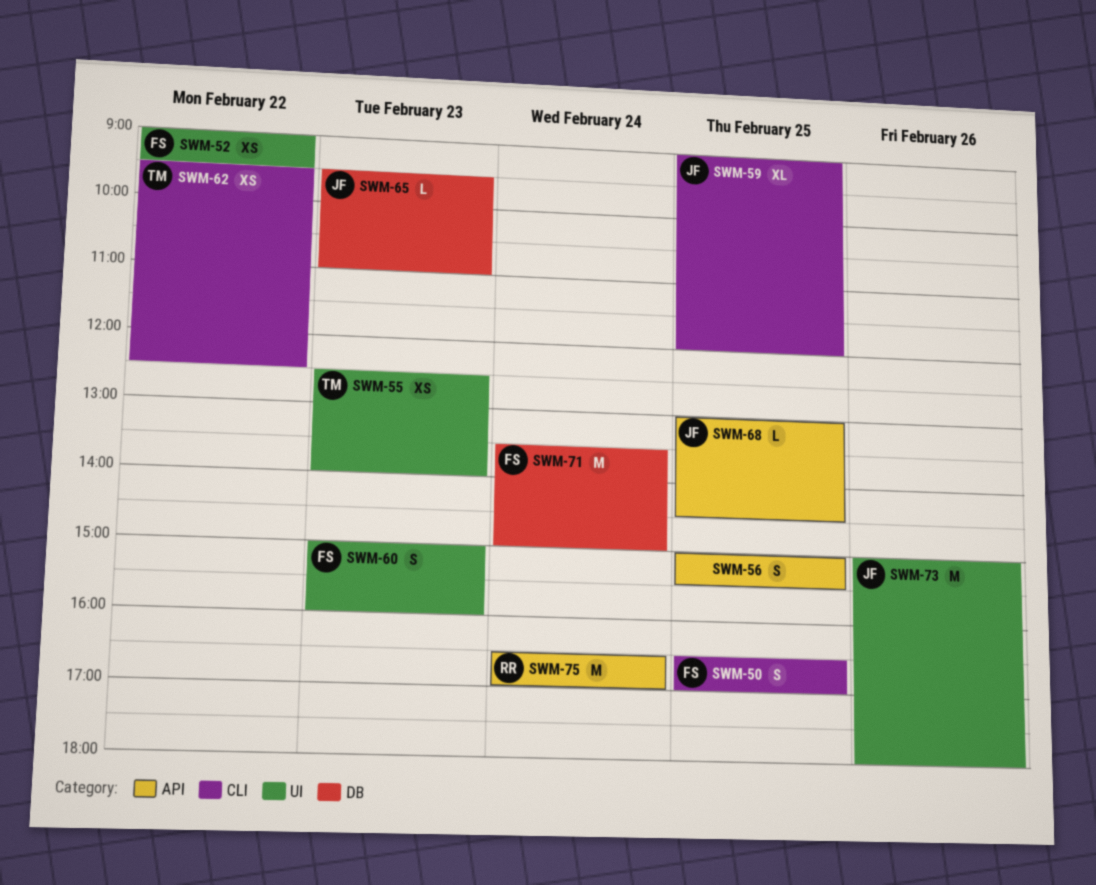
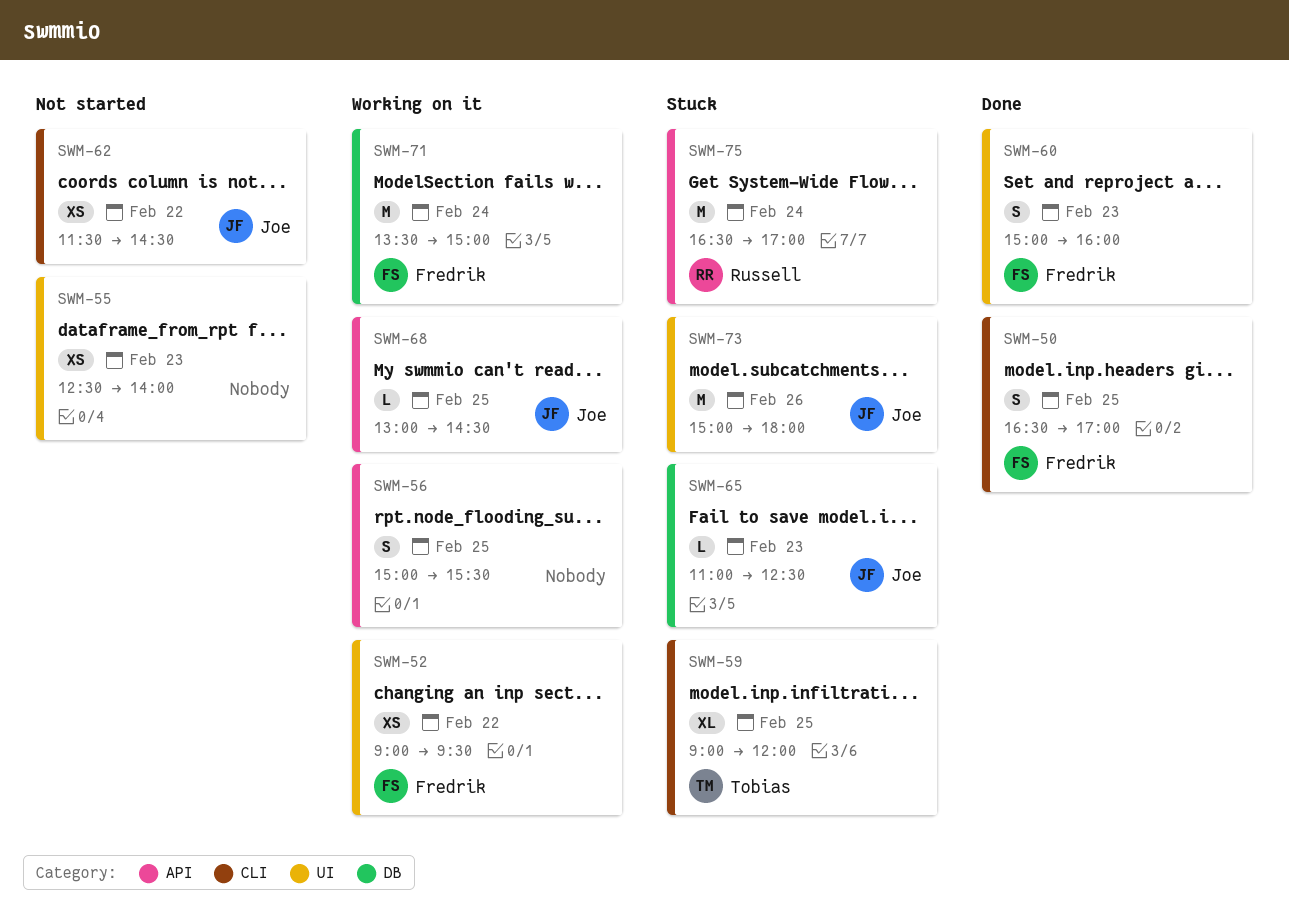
SWM-55, owner: Tobias -> none
SWM-59, owner: Joe -> Tobias
SWM-62, owner: Tobias -> Joe
SWM-62, begins: 09:30 -> 11:30
SWM-62, ends: 12:30 -> 14:30
SWM-65, begins: 09:30 -> 11:00
SWM-65, ends: 11:00 -> 12:30

